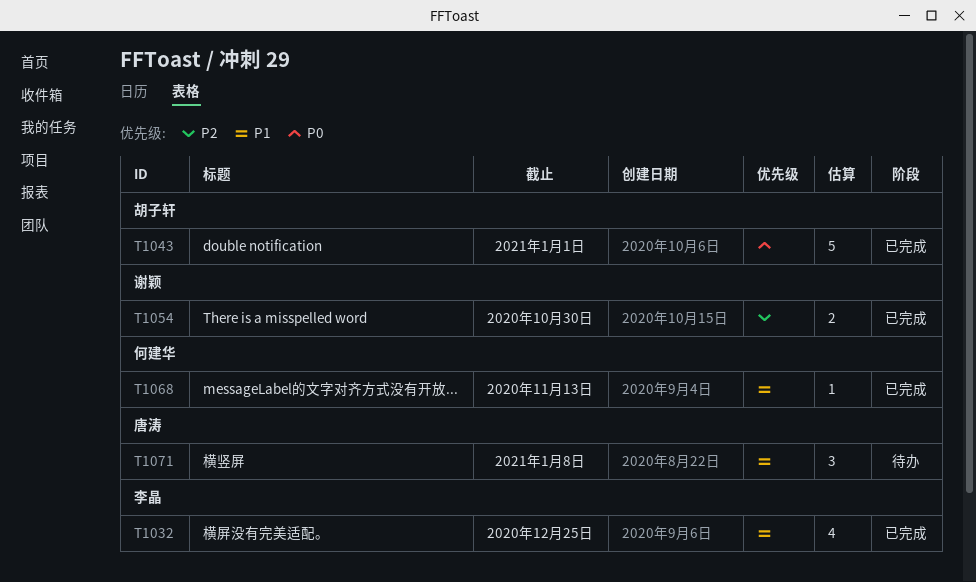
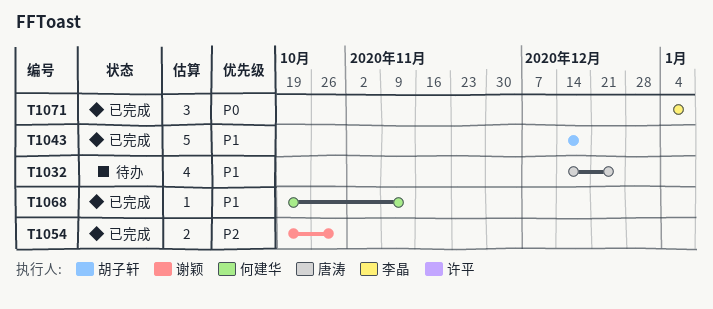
T1032, status: 已完成 -> 待办
T1032, owner: 李晶 -> 唐涛
T1043, priority: P0 -> P1
T1043, due: Jan 1 -> Dec 18
T1071, status: 待办 -> 已完成
T1071, owner: 唐涛 -> 李晶
T1071, priority: P1 -> P0

